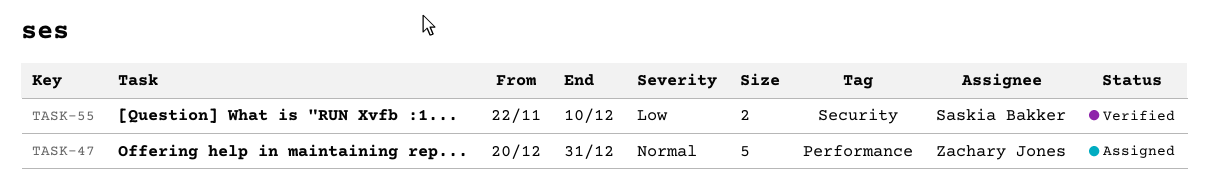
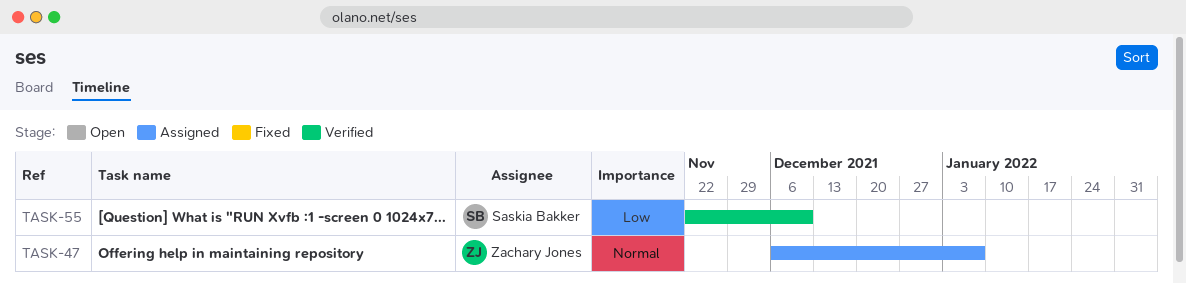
TASK-47, start: Dec 20 -> Dec 6
TASK-47, due: Dec 31 -> Jan 7

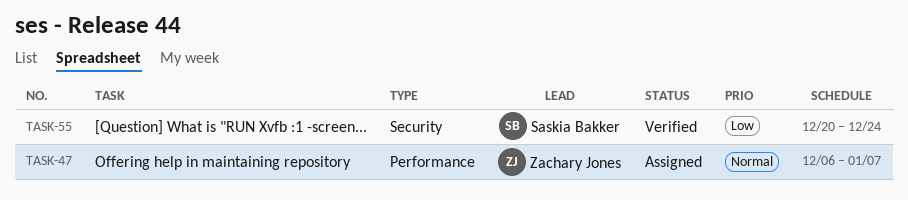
TASK-55, start: Nov 22 -> Dec 20
TASK-55, due: Dec 10 -> Dec 24

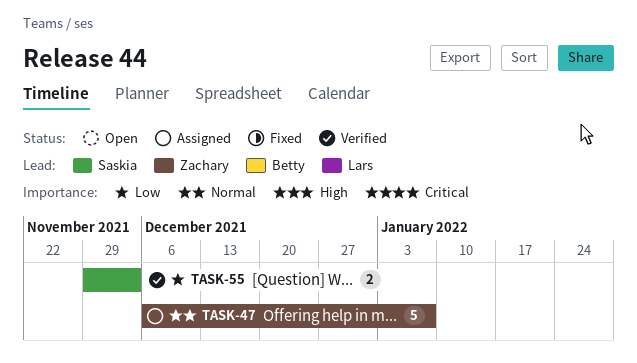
TASK-55, start: Dec 20 -> Nov 29
TASK-55, due: Dec 24 -> Dec 3

